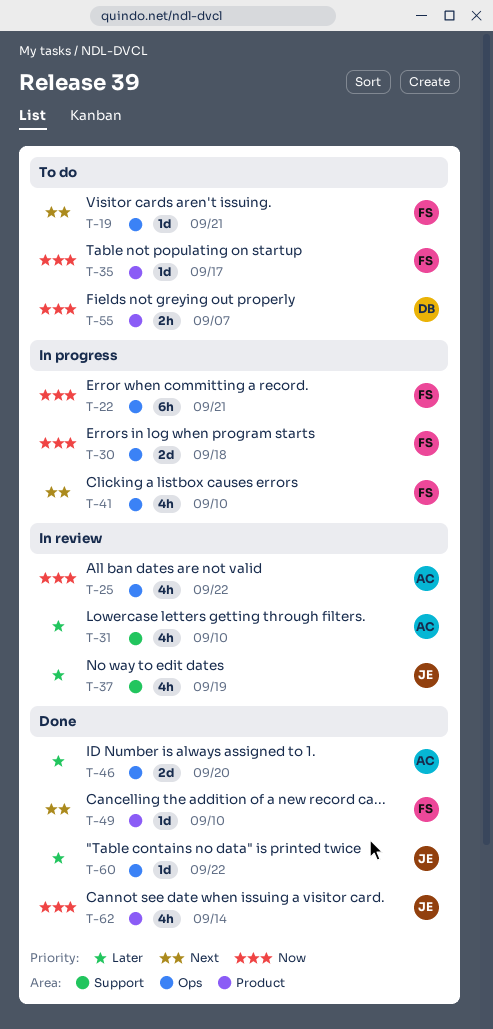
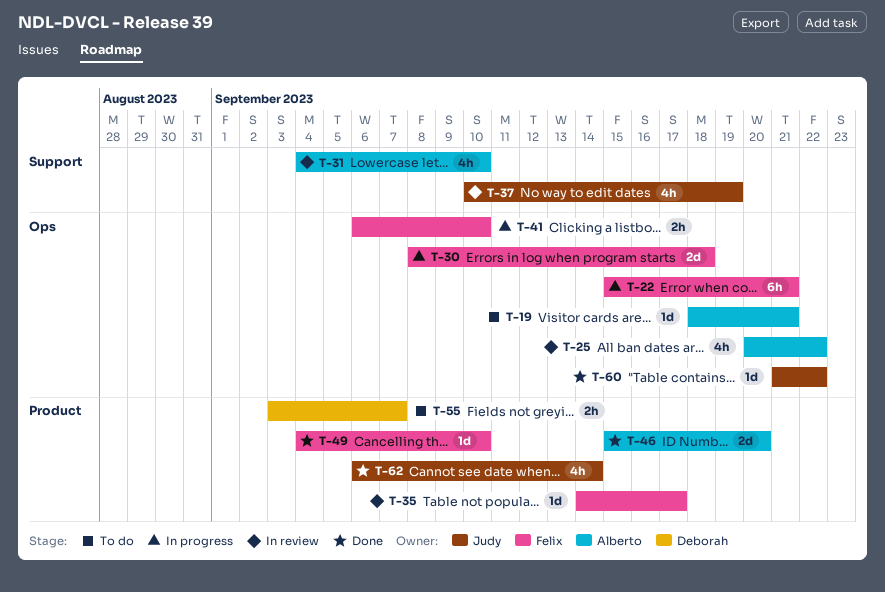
T-19, owner: Felix -> Alberto
T-35, status: To do -> In review
T-41, estimate: 4h -> 2h
T-46, label: Ops -> Product

